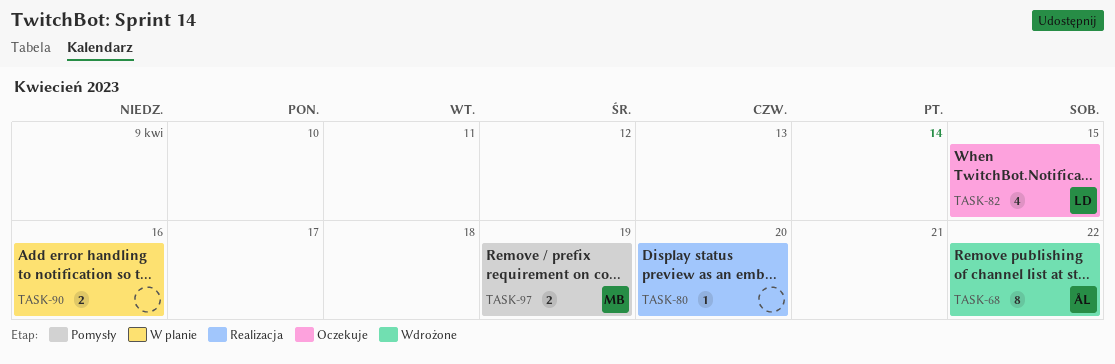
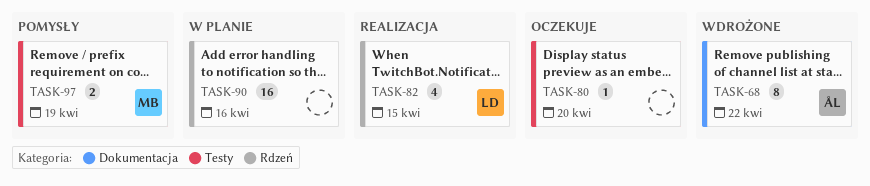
TASK-80, status: Realizacja -> Oczekuje
TASK-82, status: Oczekuje -> Realizacja
TASK-90, estimate: 2 -> 16

